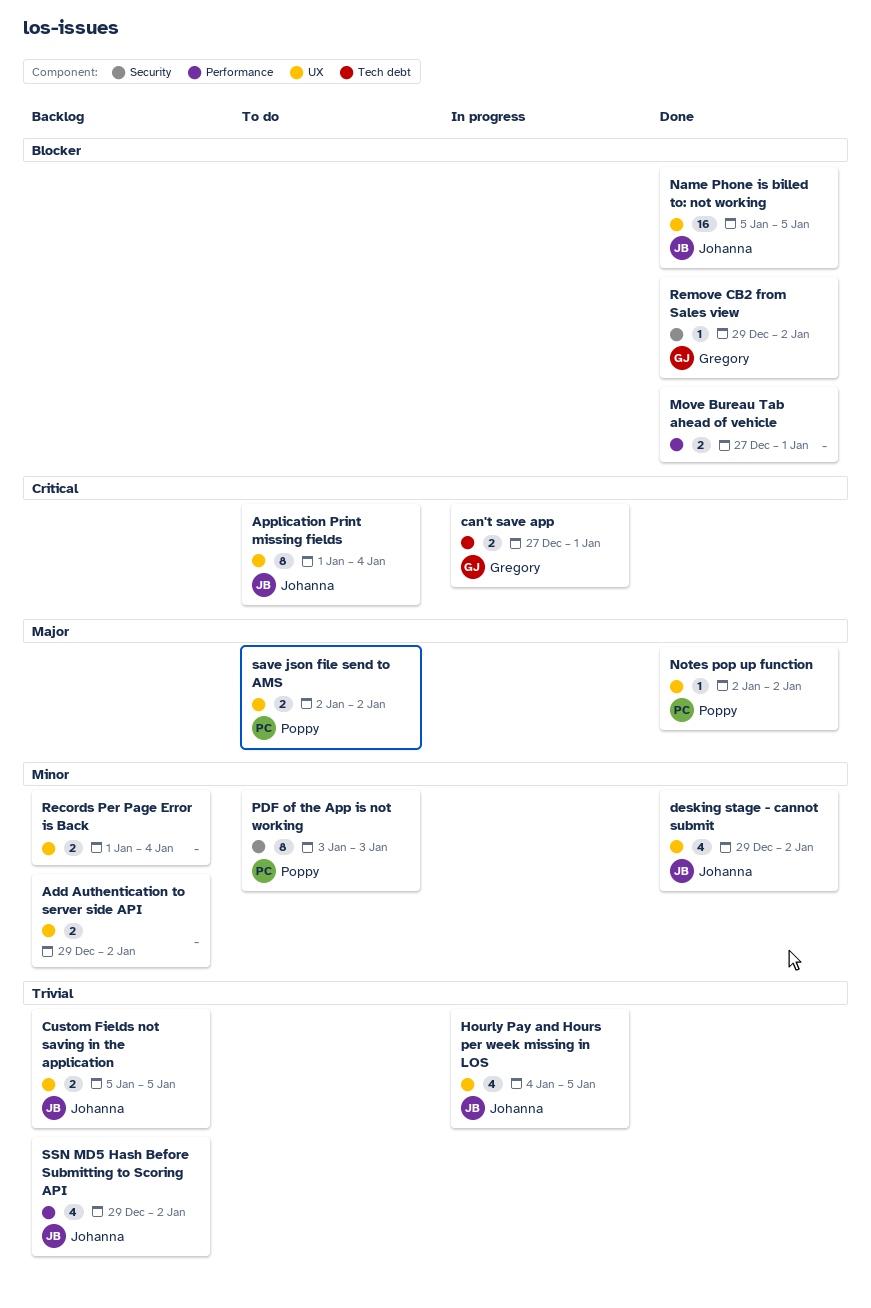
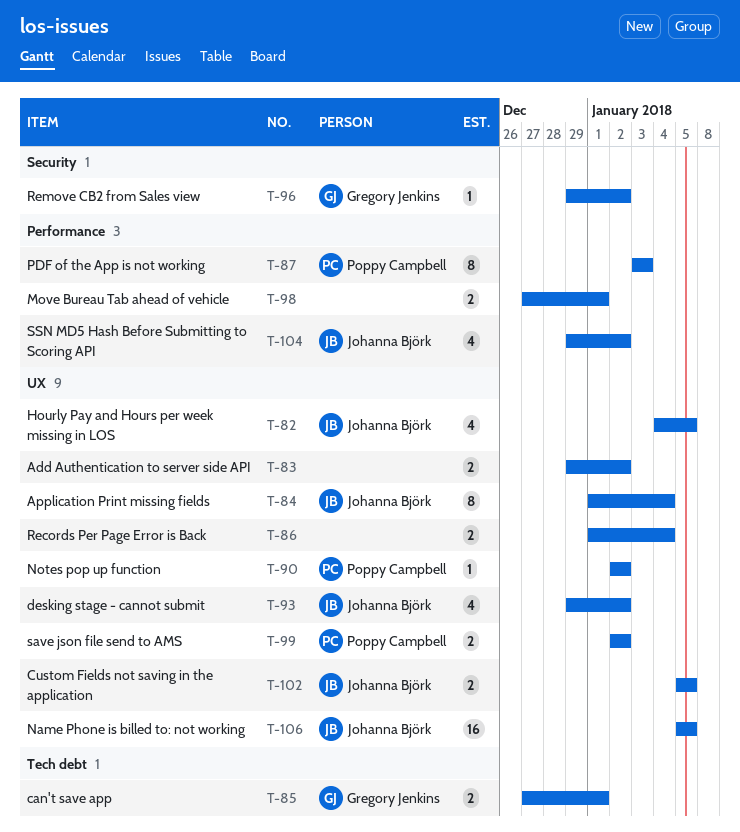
PDF of the App is not working, label: Security -> Performance

